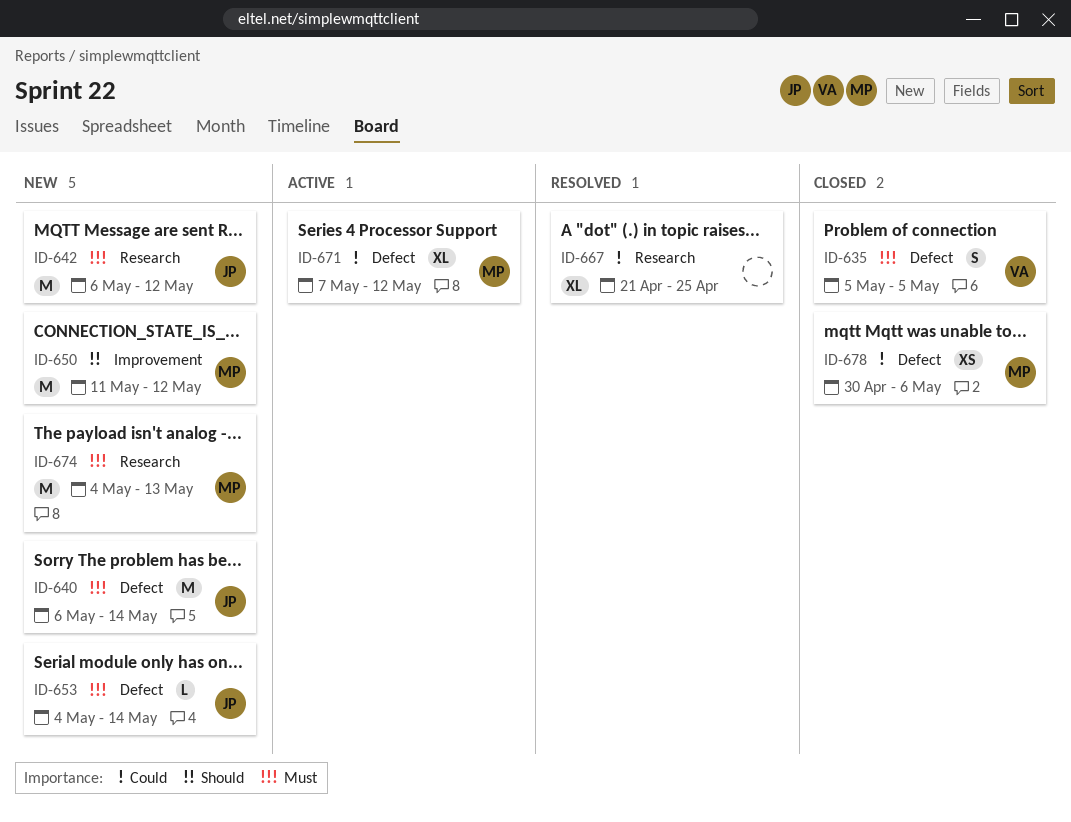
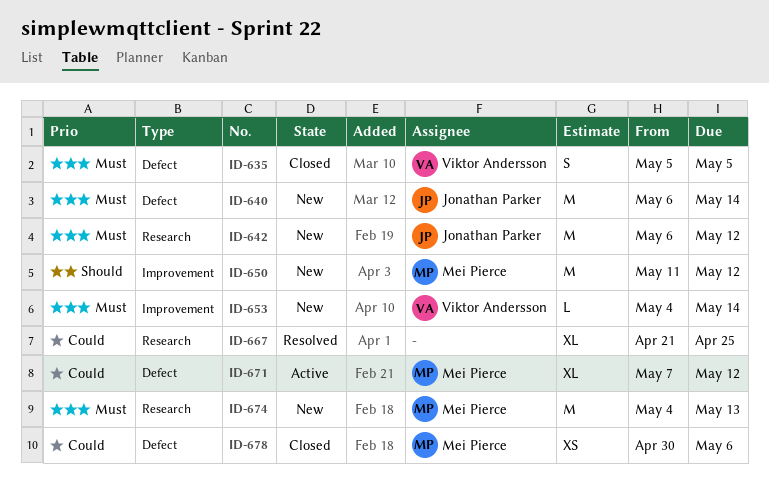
ID-653, owner: Jonathan Parker -> Viktor Andersson
ID-653, label: Defect -> Improvement

